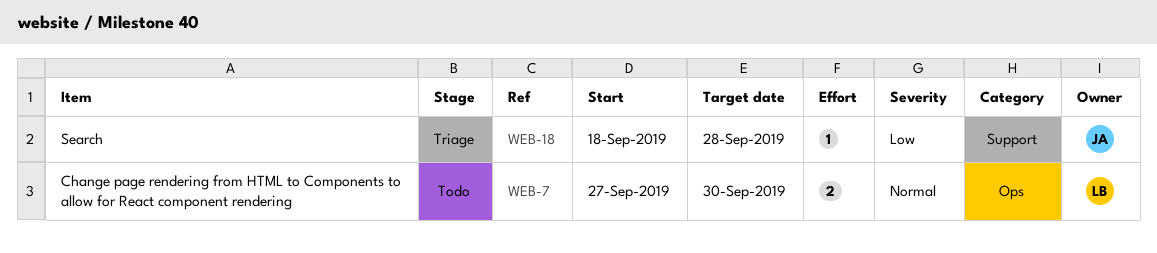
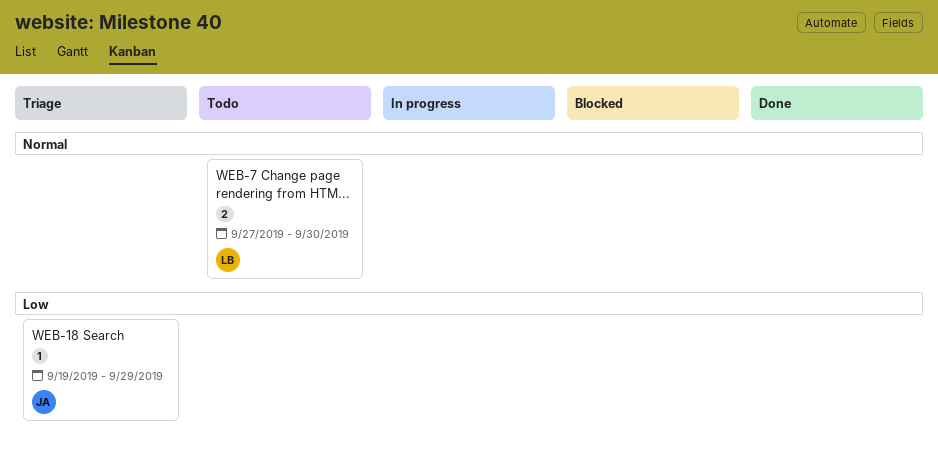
WEB-18, start: Sep 18 -> Sep 19
WEB-18, due: Sep 28 -> Sep 29

